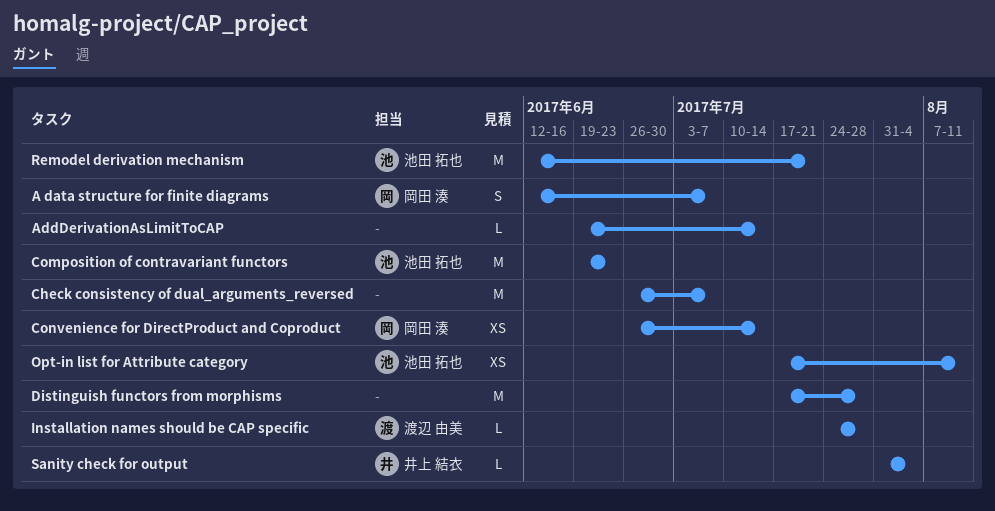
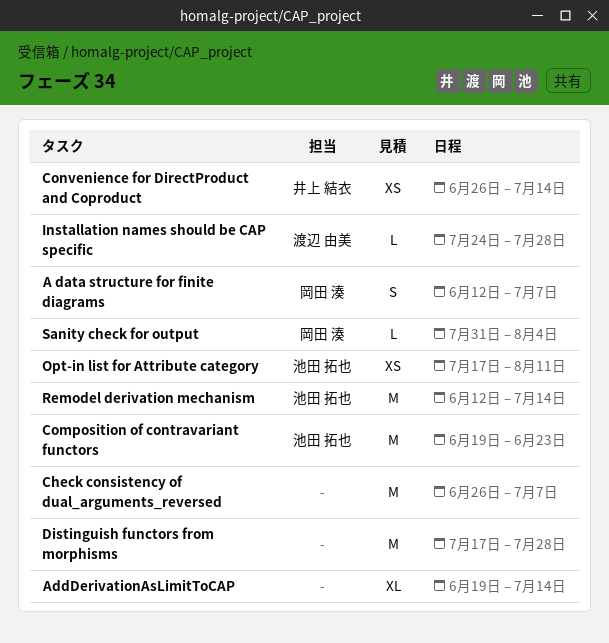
AddDerivationAsLimitToCAP, estimate: L -> XL
Convenience for DirectProduct and Coproduct, owner: 岡田 湊 -> 井上 結衣
Remodel derivation mechanism, due: Jul 21 -> Jul 14
Sanity check for output, owner: 井上 結衣 -> 岡田 湊

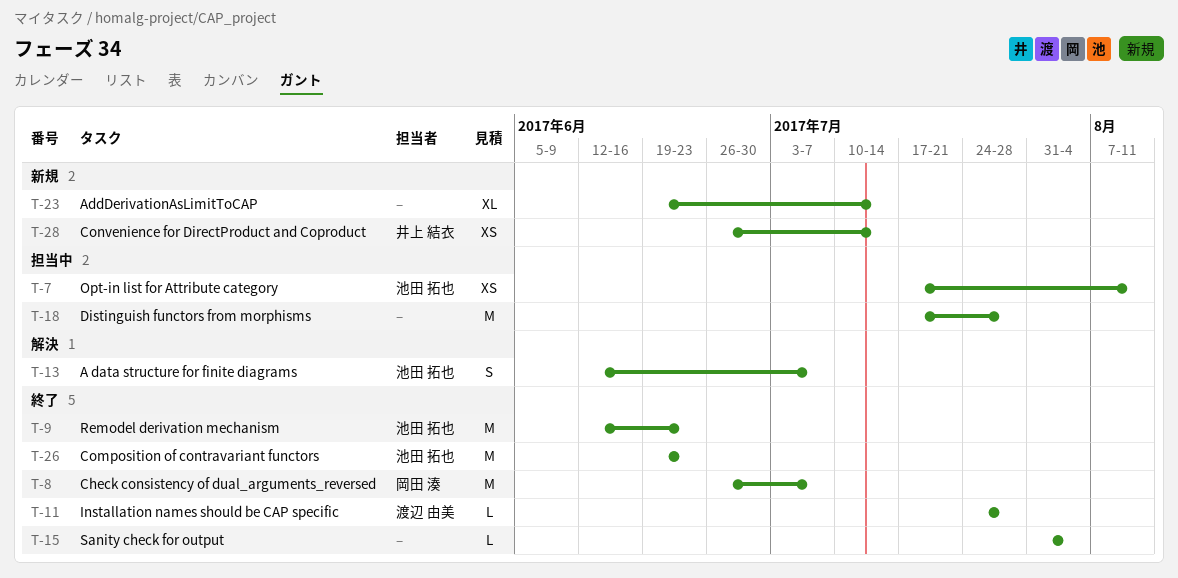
A data structure for finite diagrams, owner: 岡田 湊 -> 池田 拓也
Check consistency of dual_arguments_reversed, owner: none -> 岡田 湊
Remodel derivation mechanism, due: Jul 14 -> Jun 23
Sanity check for output, owner: 岡田 湊 -> none

